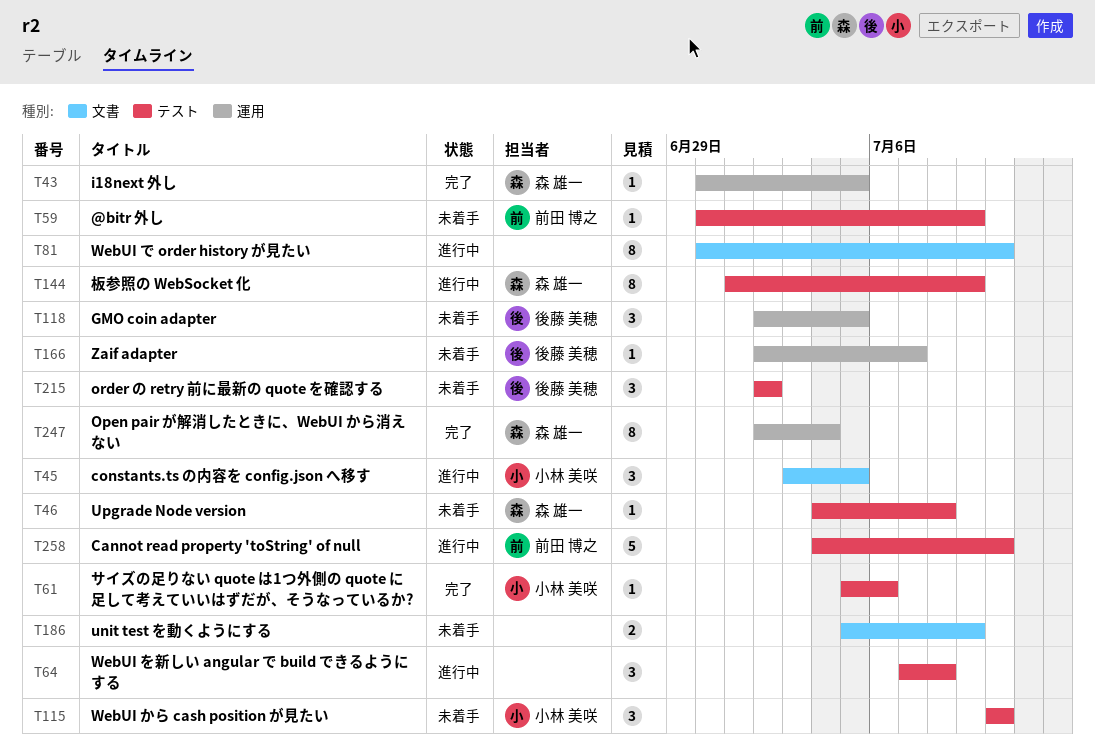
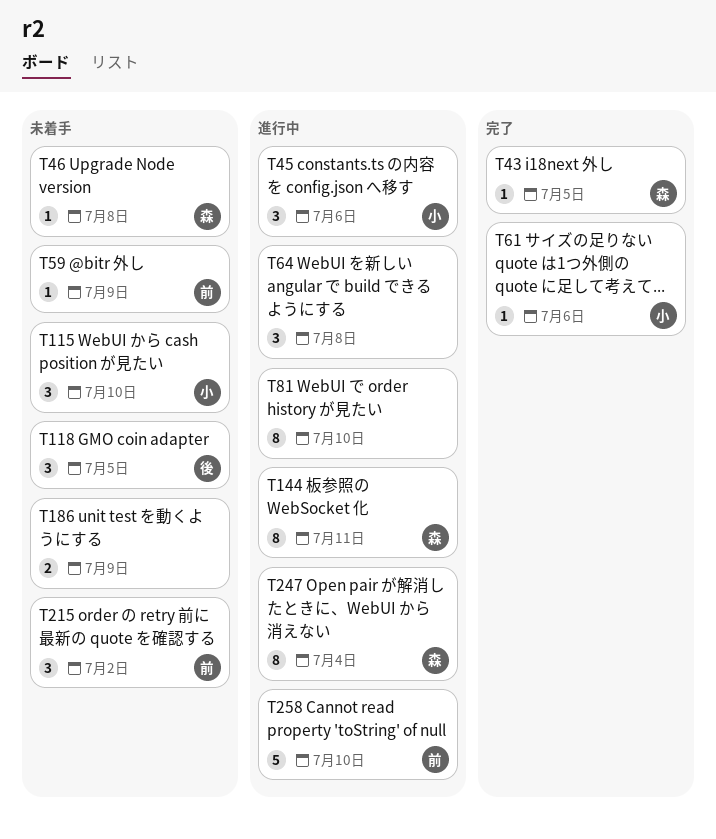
T45, due: Jul 5 -> Jul 6
T144, due: Jul 9 -> Jul 11
T166: present -> none
T215, owner: 後藤 美穂 -> 前田 博之
T247, status: 完了 -> 進行中

